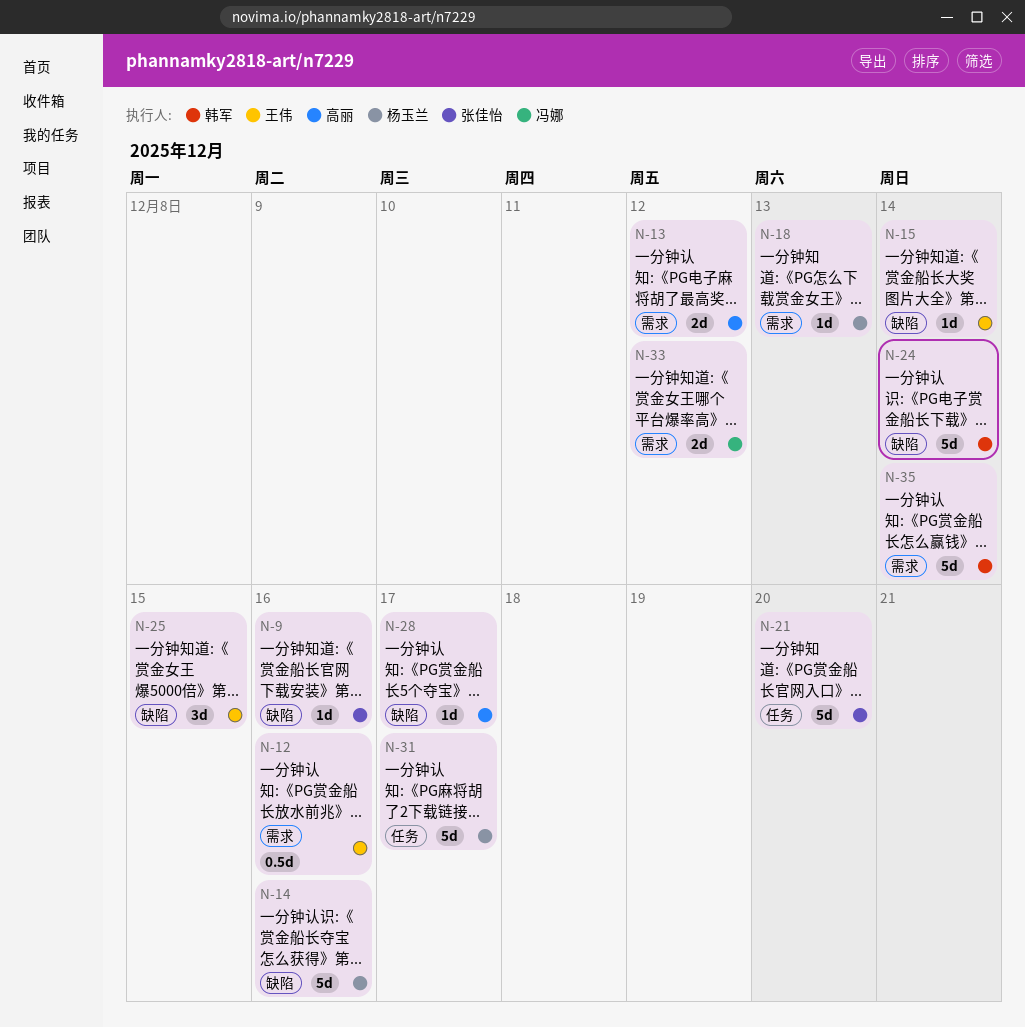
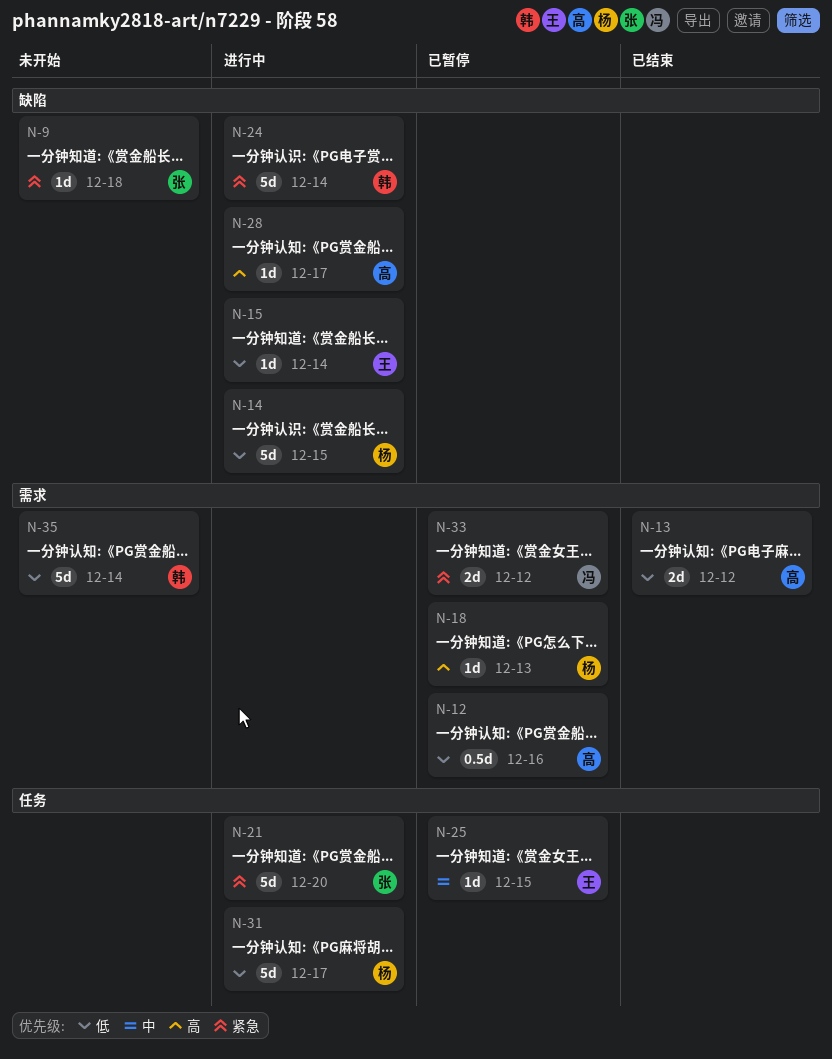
N-9, due: Dec 16 -> Dec 18
N-12, owner: 王伟 -> 高丽
N-14, due: Dec 16 -> Dec 15
N-25, label: 缺陷 -> 任务
N-25, estimate: 3d -> 1d

